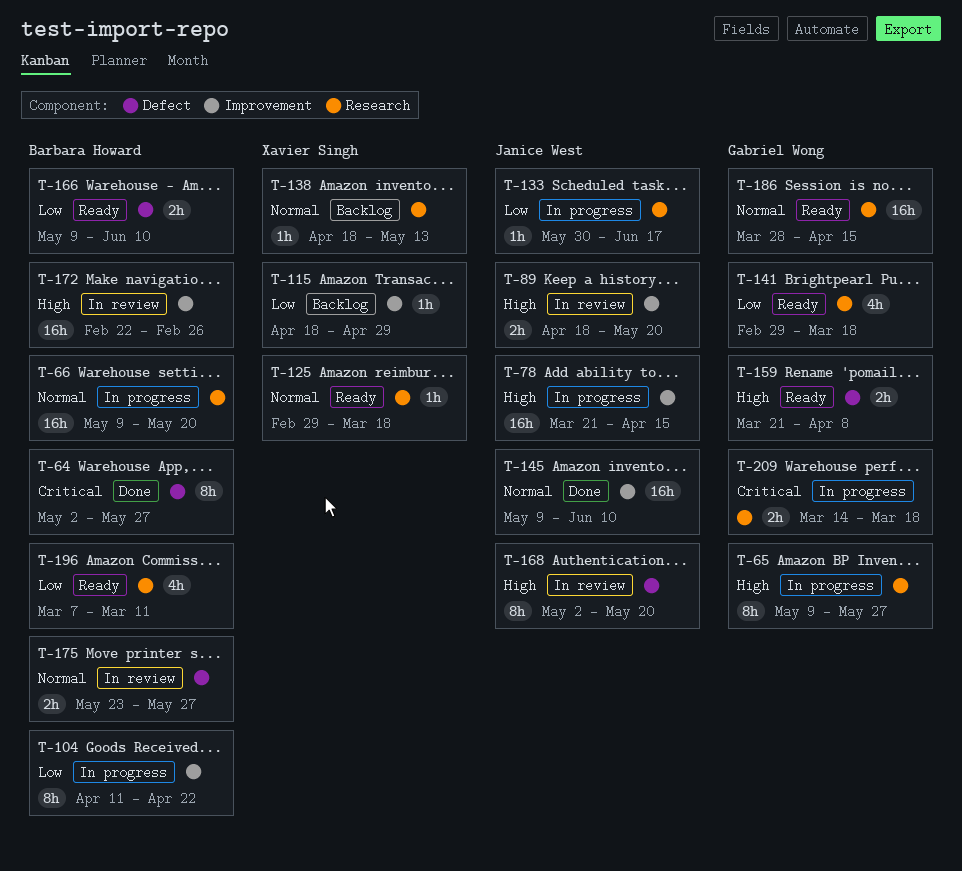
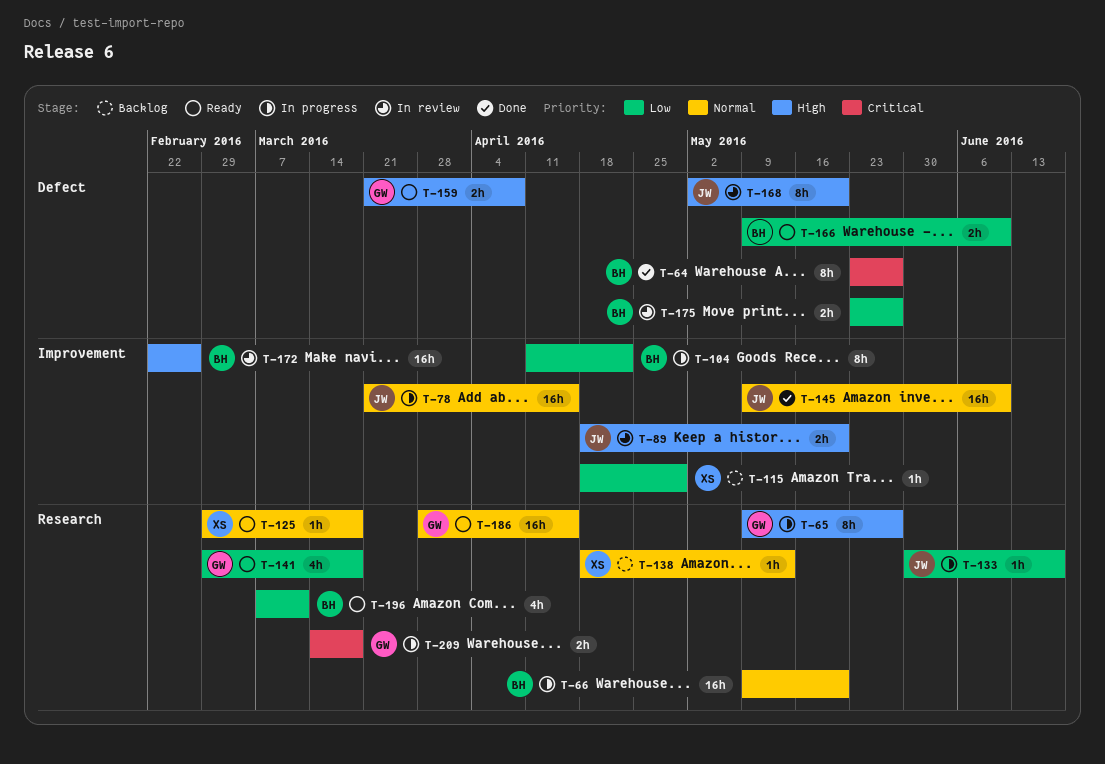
T-64, start: May 2 -> May 23
T-78, priority: High -> Normal
T-175, priority: Normal -> Low

